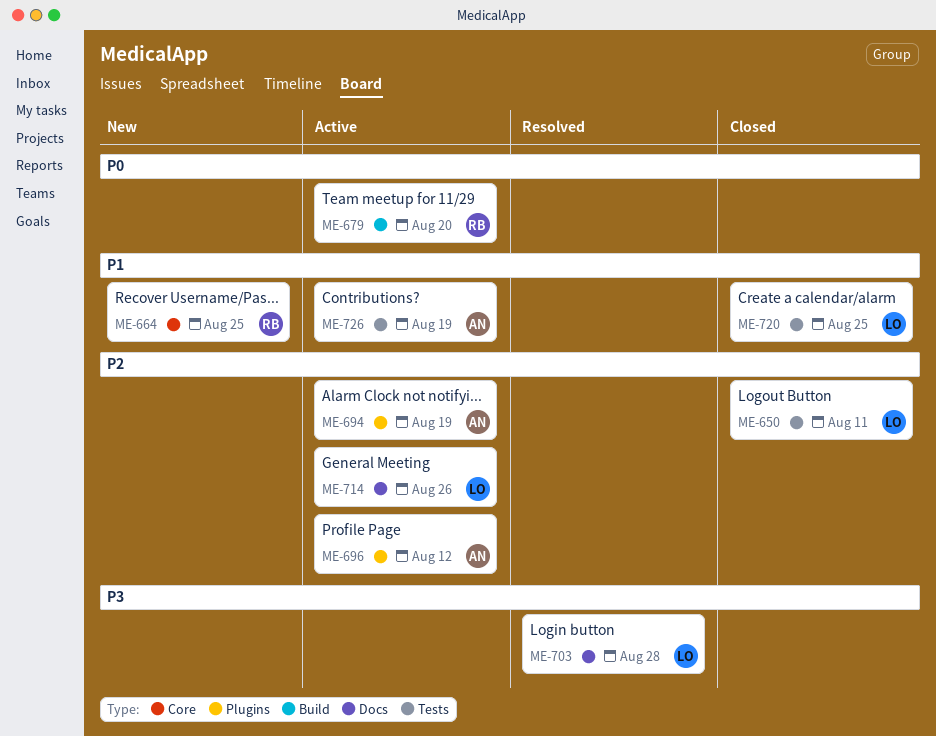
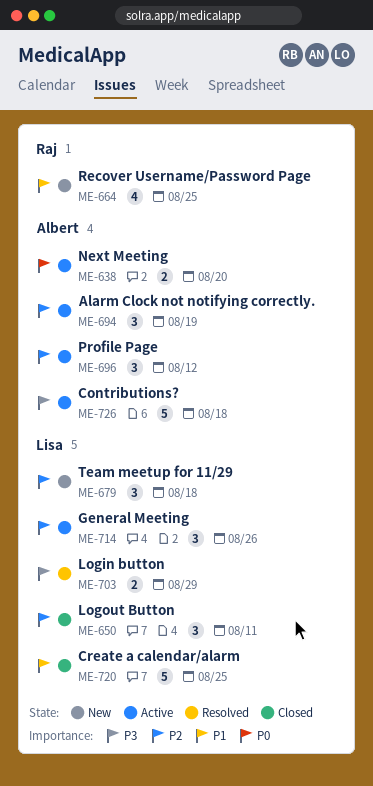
ME-638: none -> present
ME-679, status: Active -> New
ME-679, owner: Raj -> Lisa
ME-679, priority: P0 -> P2
ME-679, due: Aug 20 -> Aug 18
ME-703, due: Aug 28 -> Aug 29
ME-726, priority: P1 -> P3
ME-726, due: Aug 19 -> Aug 18

